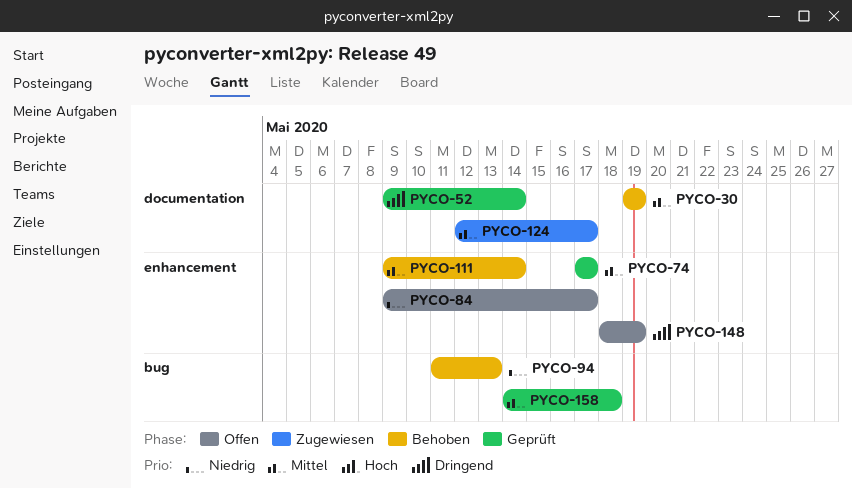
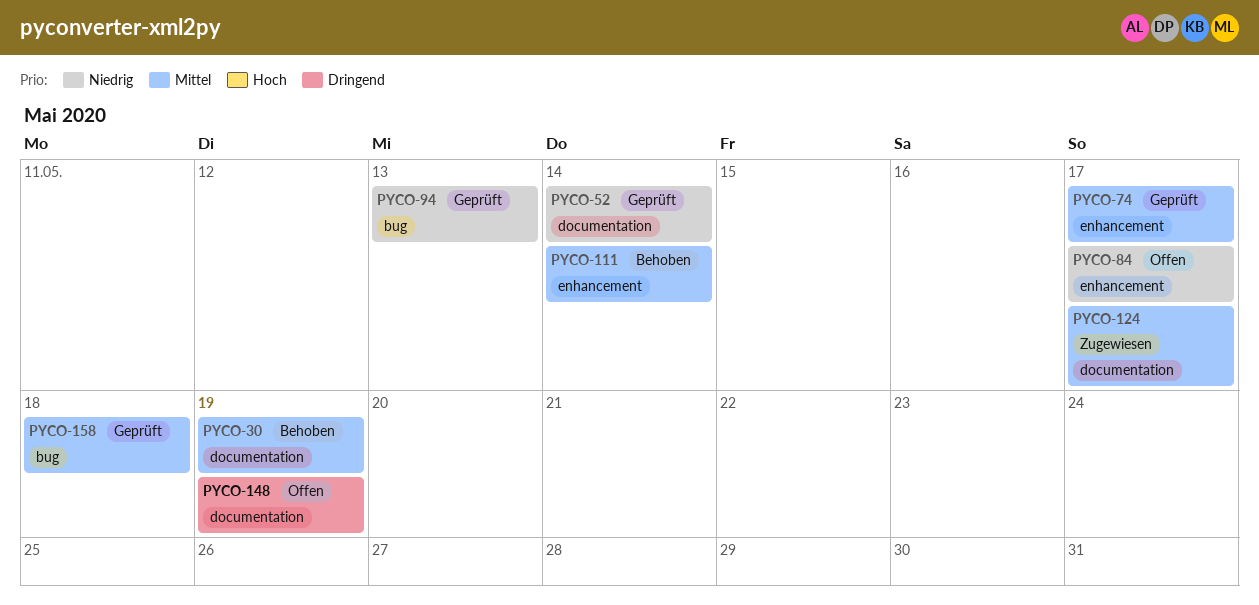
PYCO-52, priority: Dringend -> Niedrig
PYCO-94, status: Behoben -> Geprüft
PYCO-148, label: enhancement -> documentation

